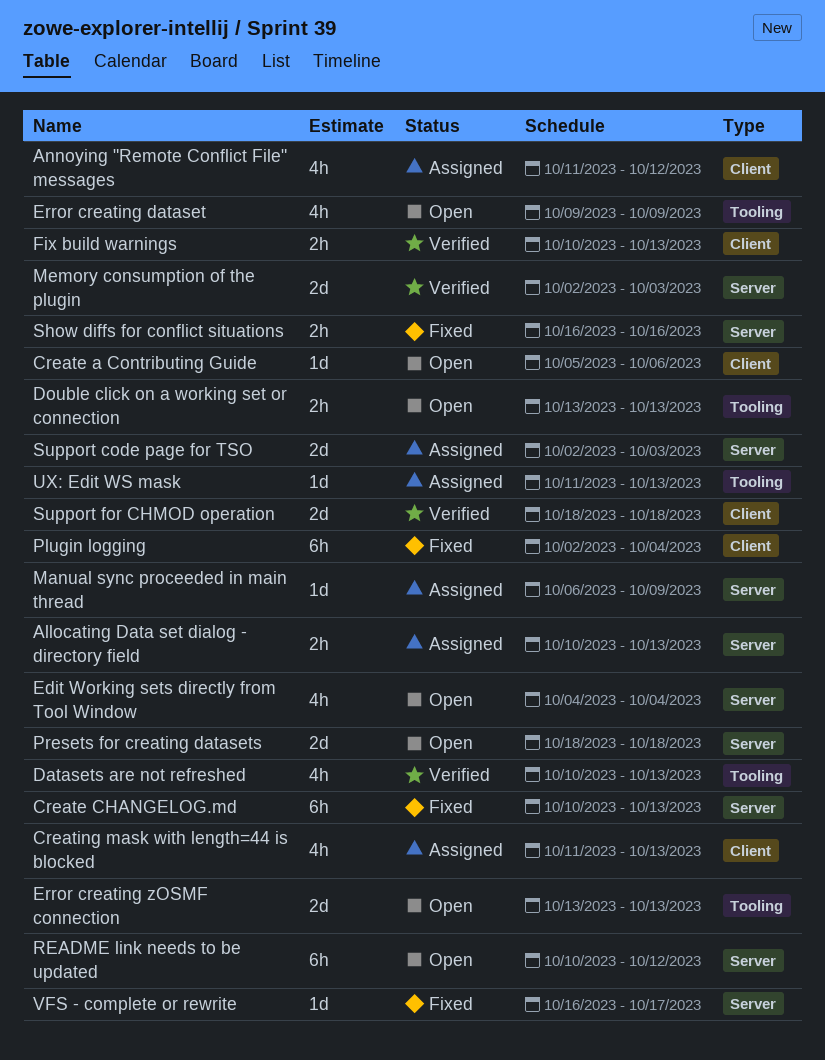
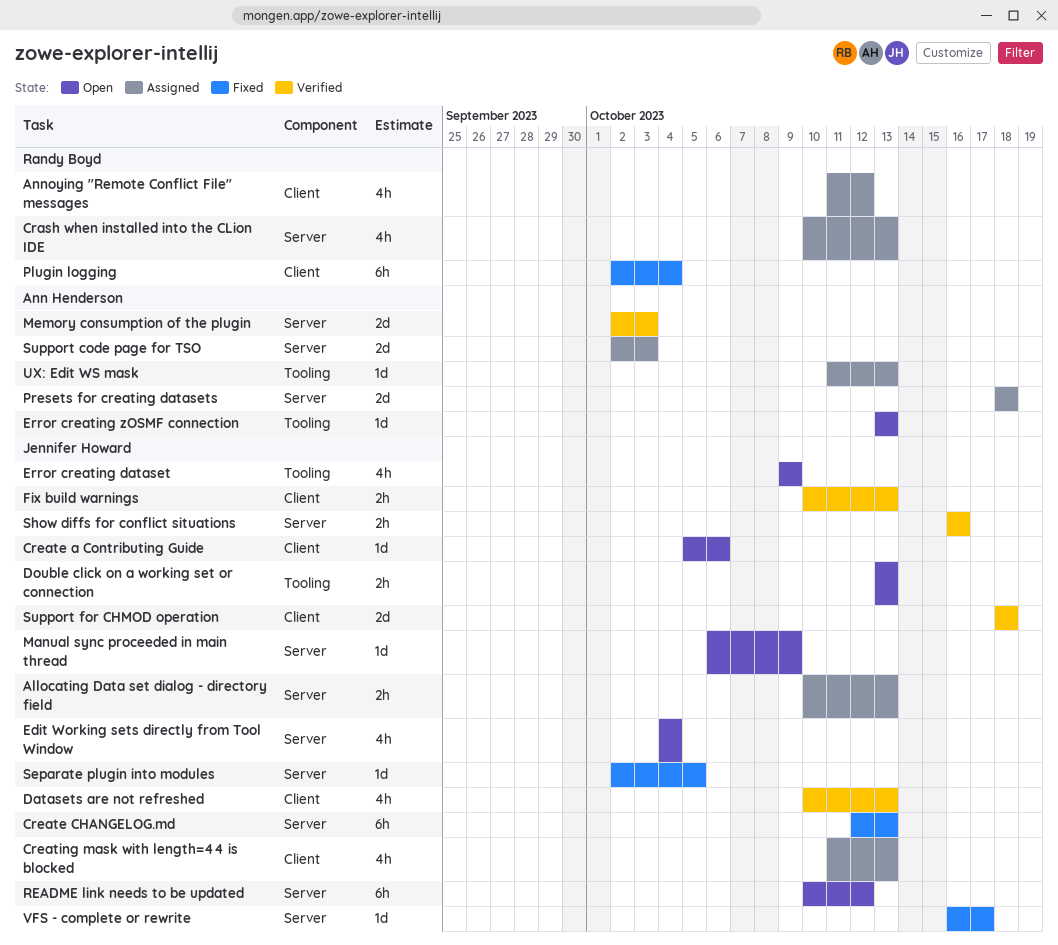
Crash when installed into the CLion IDE: none -> present
Create CHANGELOG.md, start: Oct 10 -> Oct 12
Datasets are not refreshed, label: Tooling -> Client
Error creating zOSMF connection, estimate: 2d -> 1d
Manual sync proceeded in main thread, status: Assigned -> Open
Presets for creating datasets, status: Open -> Assigned
Separate plugin into modules: none -> present
Show diffs for conflict situations, status: Fixed -> Verified

